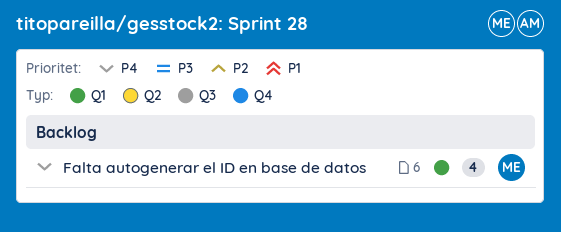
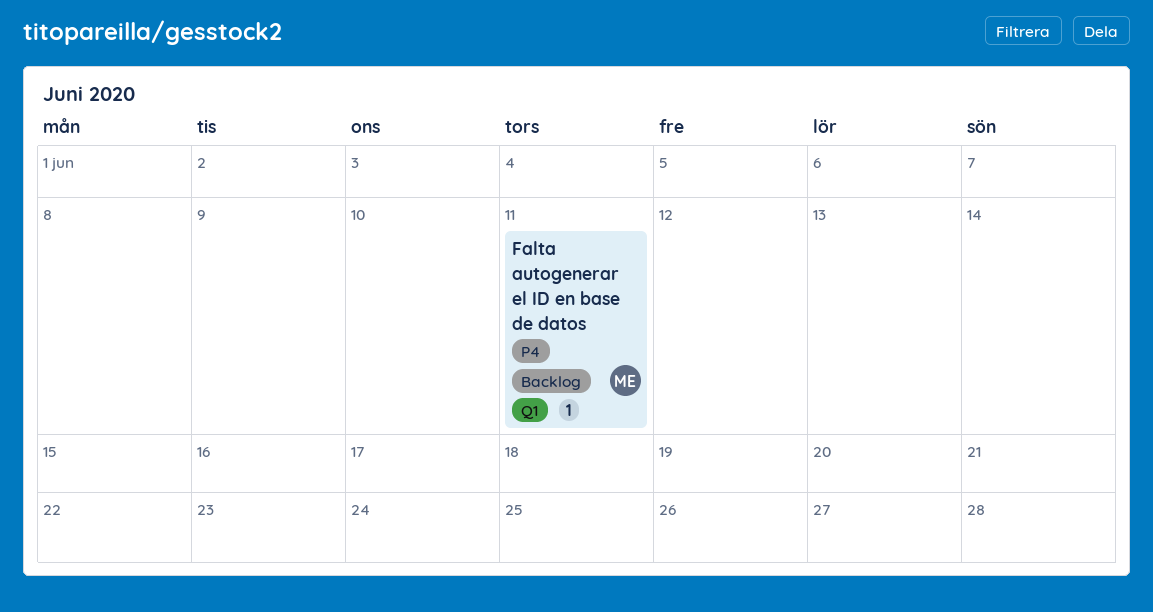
Falta autogenerar el ID en base de datos, estimate: 4 -> 1

